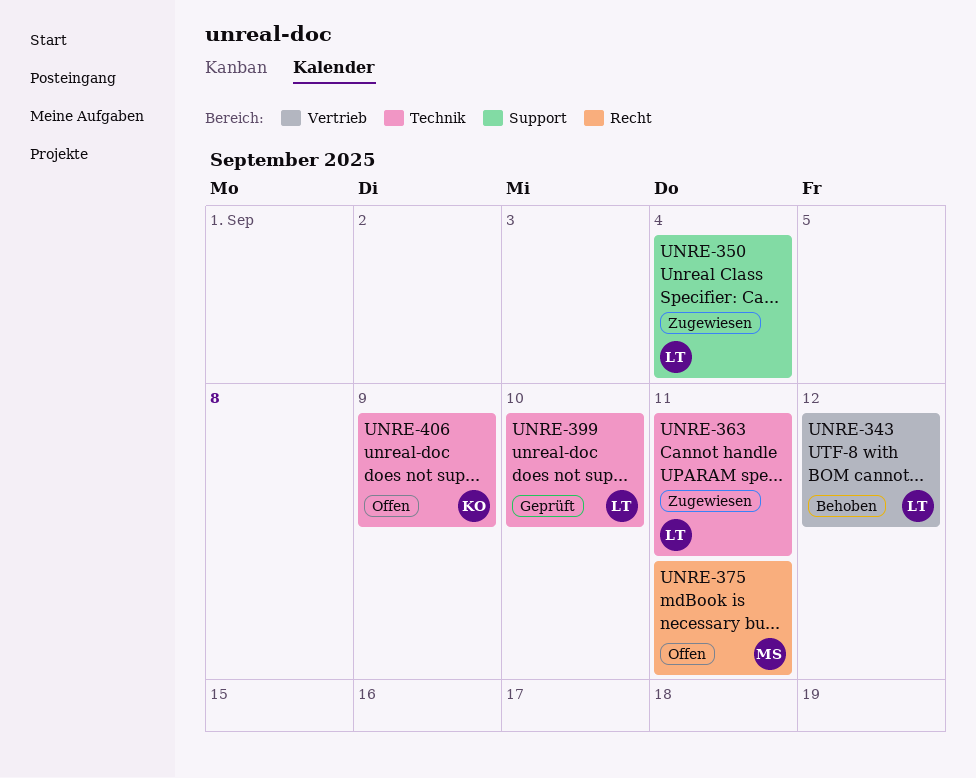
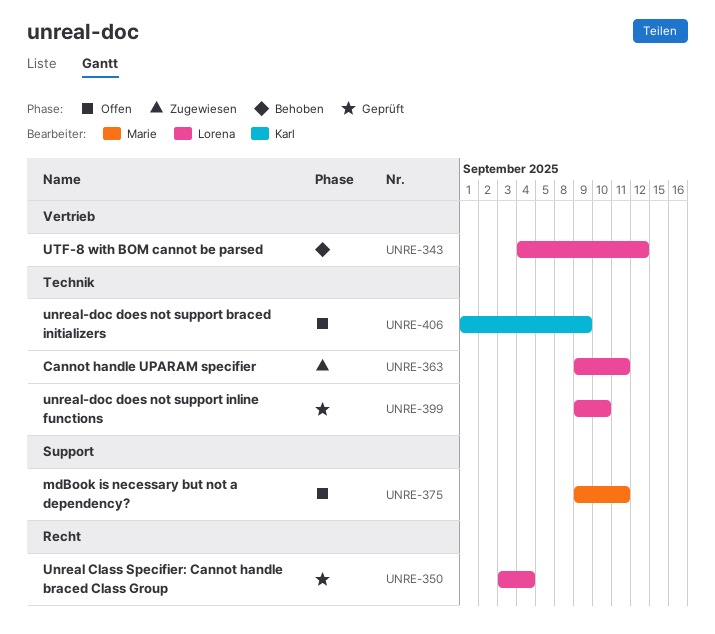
UNRE-350, status: Zugewiesen -> Geprüft
UNRE-350, label: Support -> Recht
UNRE-375, label: Recht -> Support

